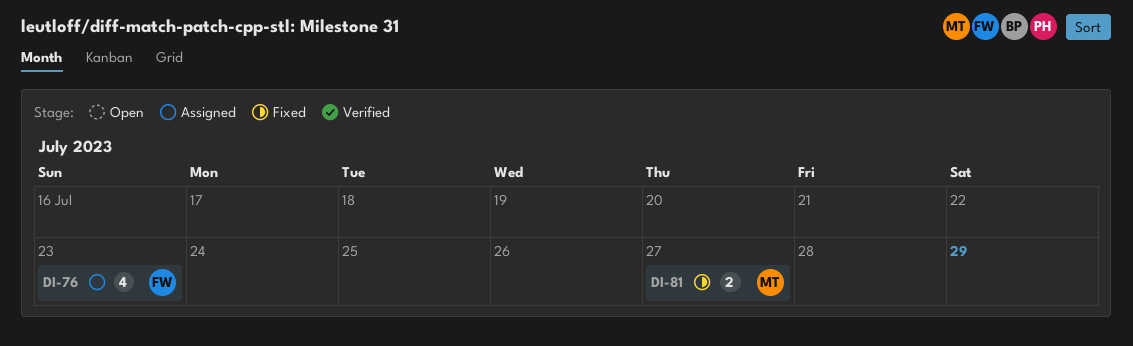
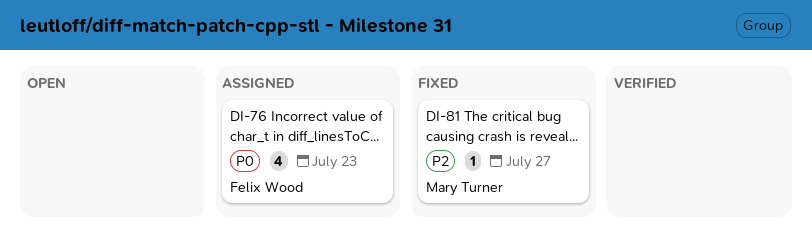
DI-81, estimate: 2 -> 1

